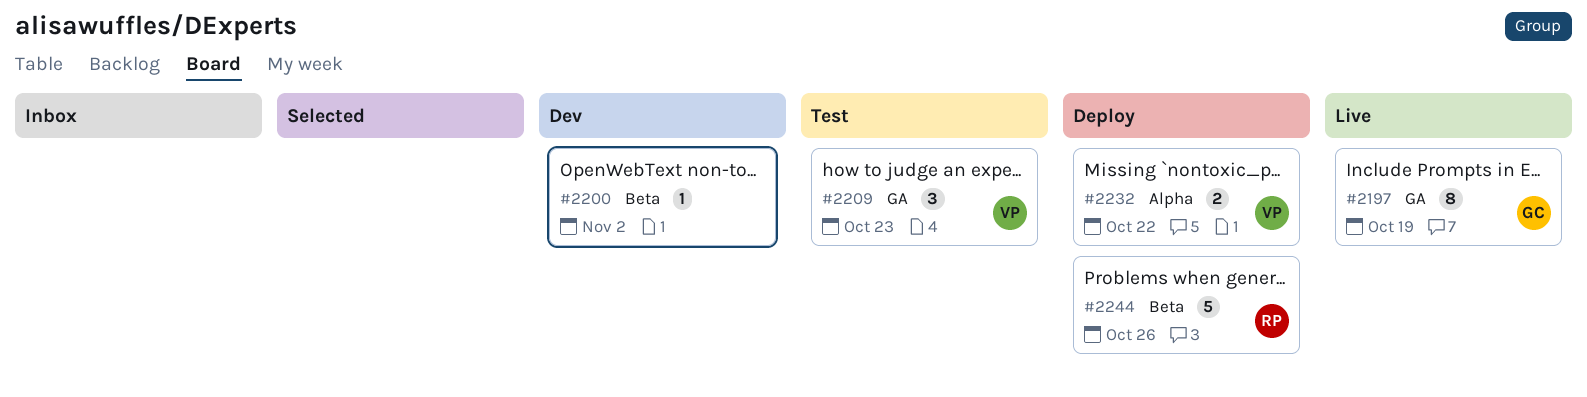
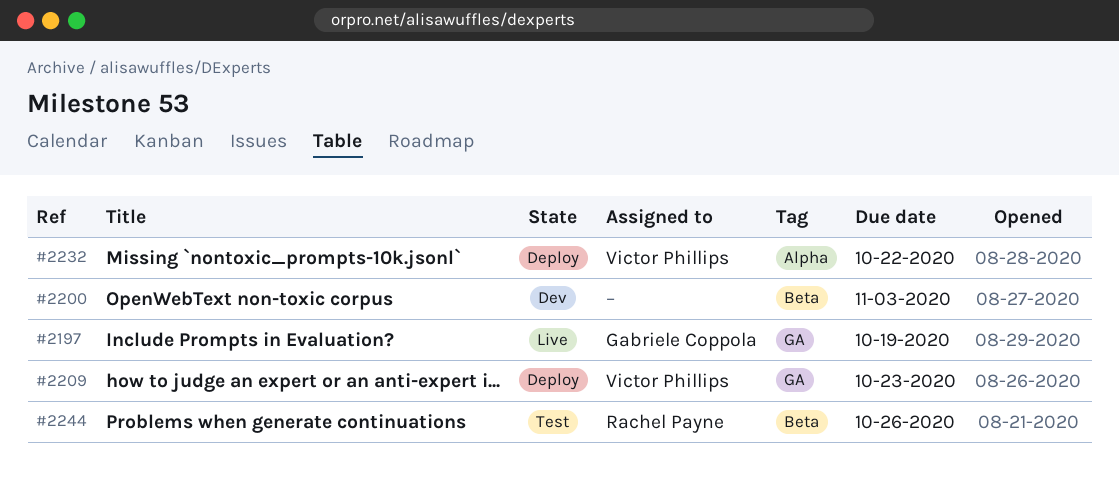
#2200, due: Nov 2 -> Nov 3
#2209, status: Test -> Deploy
#2244, status: Deploy -> Test

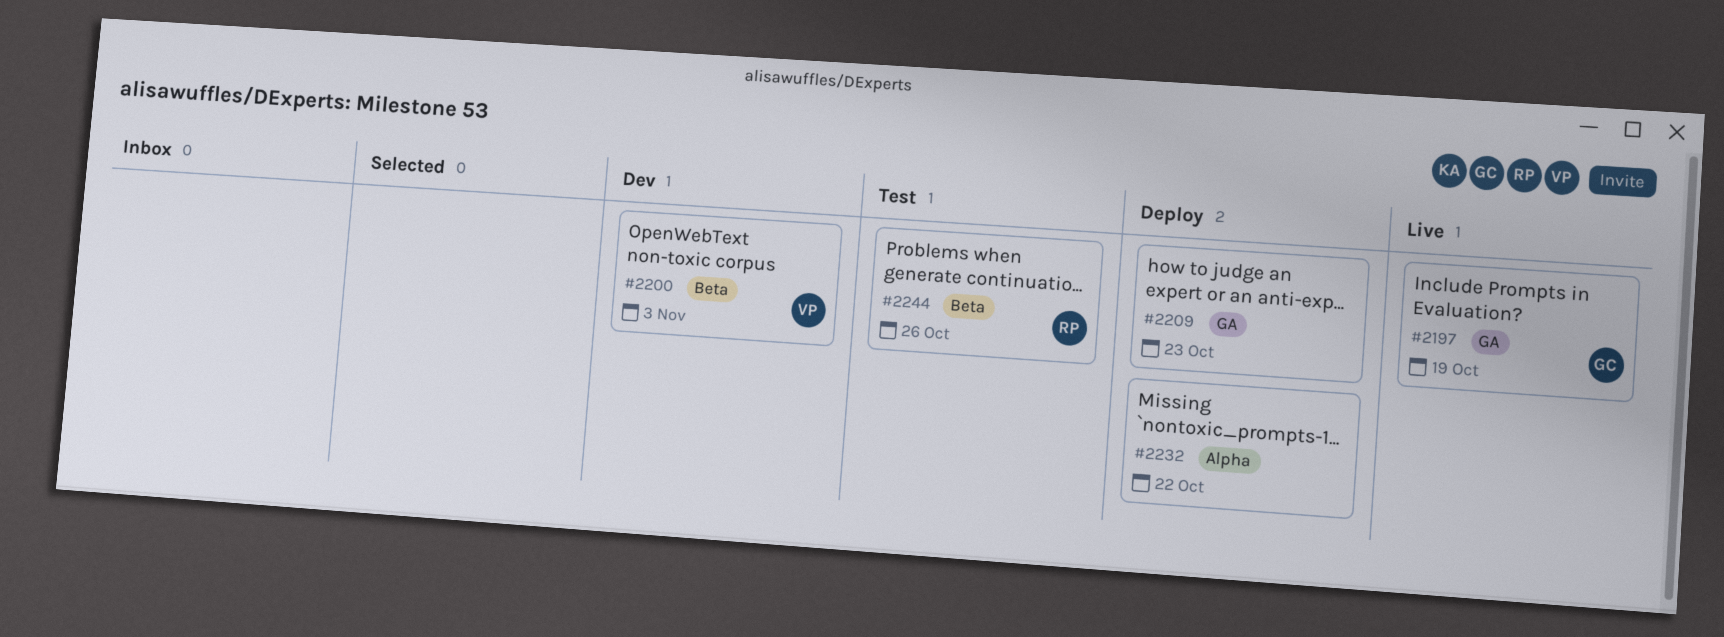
#2200, owner: none -> Victor Phillips
#2209, owner: Victor Phillips -> none
#2232, owner: Victor Phillips -> none

